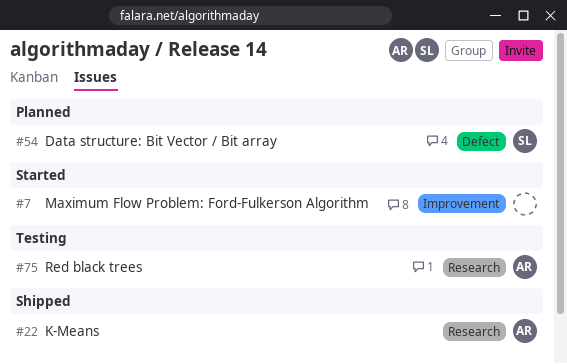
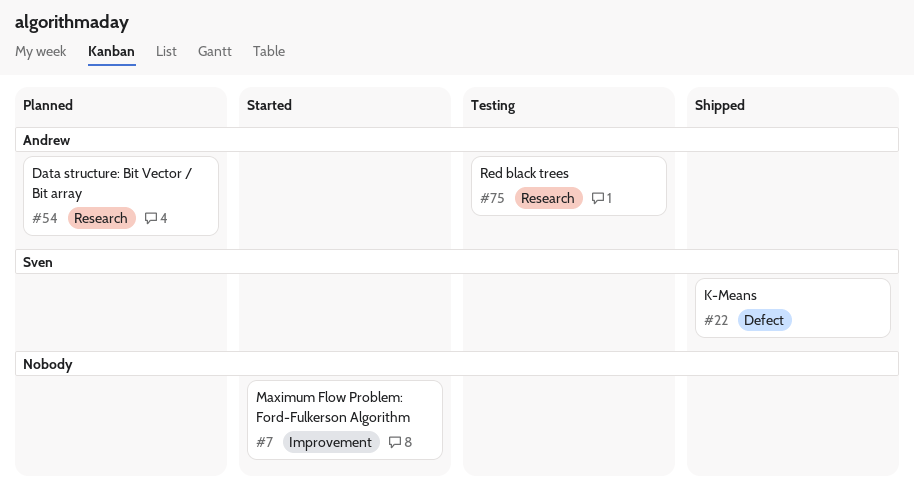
#22, owner: Andrew -> Sven
#22, label: Research -> Defect
#54, owner: Sven -> Andrew
#54, label: Defect -> Research

